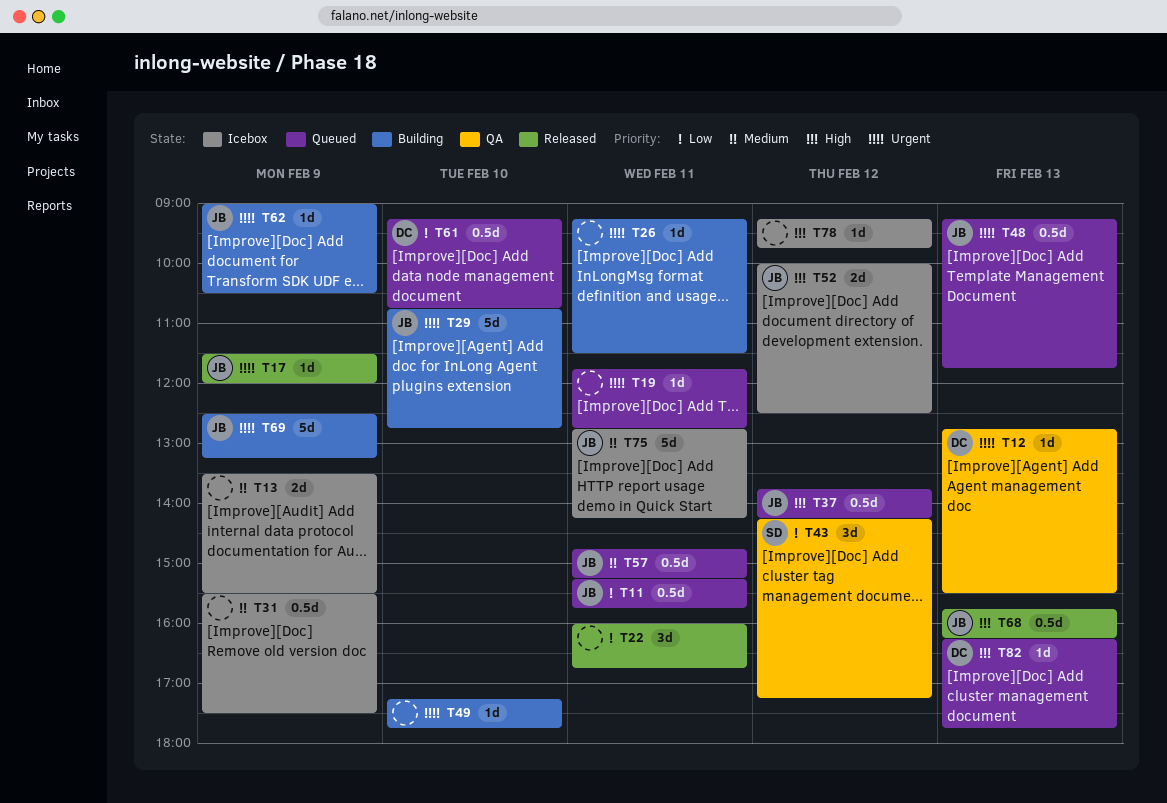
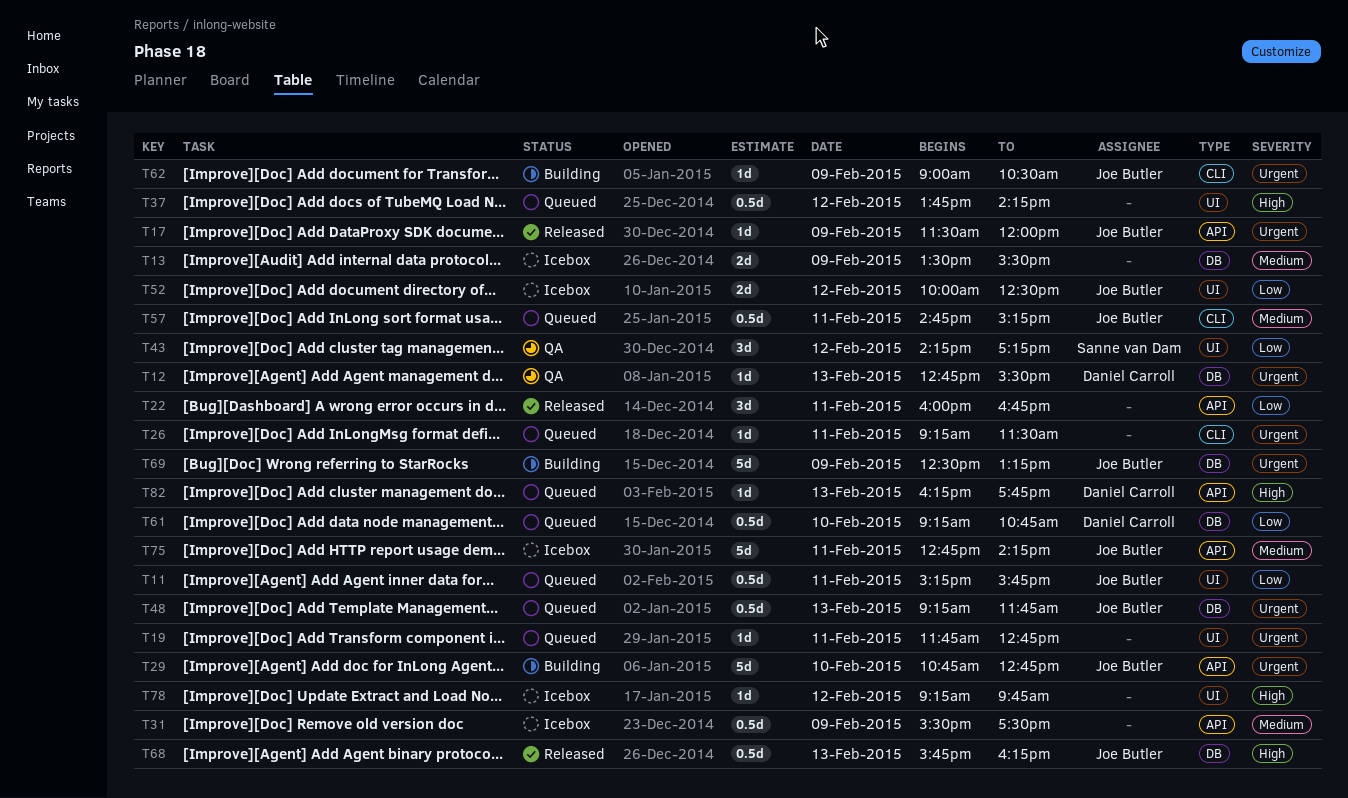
T26, status: Building -> Queued
T37, owner: Joe Butler -> none
T49: present -> none
T52, priority: High -> Low

